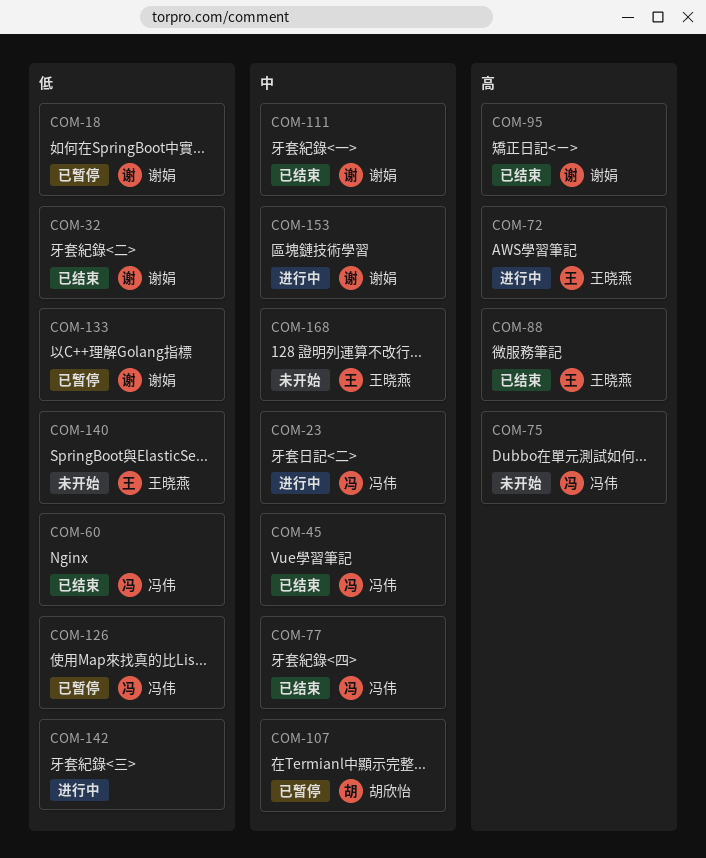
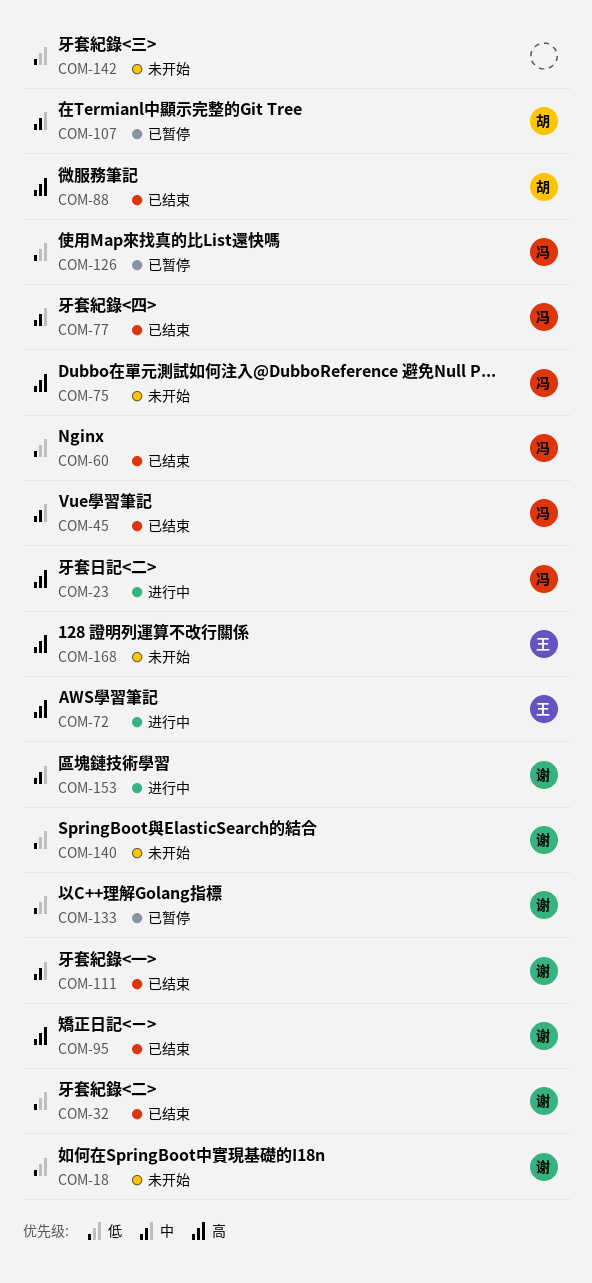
COM-18, status: 已暂停 -> 未开始
COM-23, priority: 中 -> 高
COM-88, owner: 王晓燕 -> 胡欣怡
COM-140, owner: 王晓燕 -> 谢娟
COM-142, status: 进行中 -> 未开始
COM-168, priority: 中 -> 高

